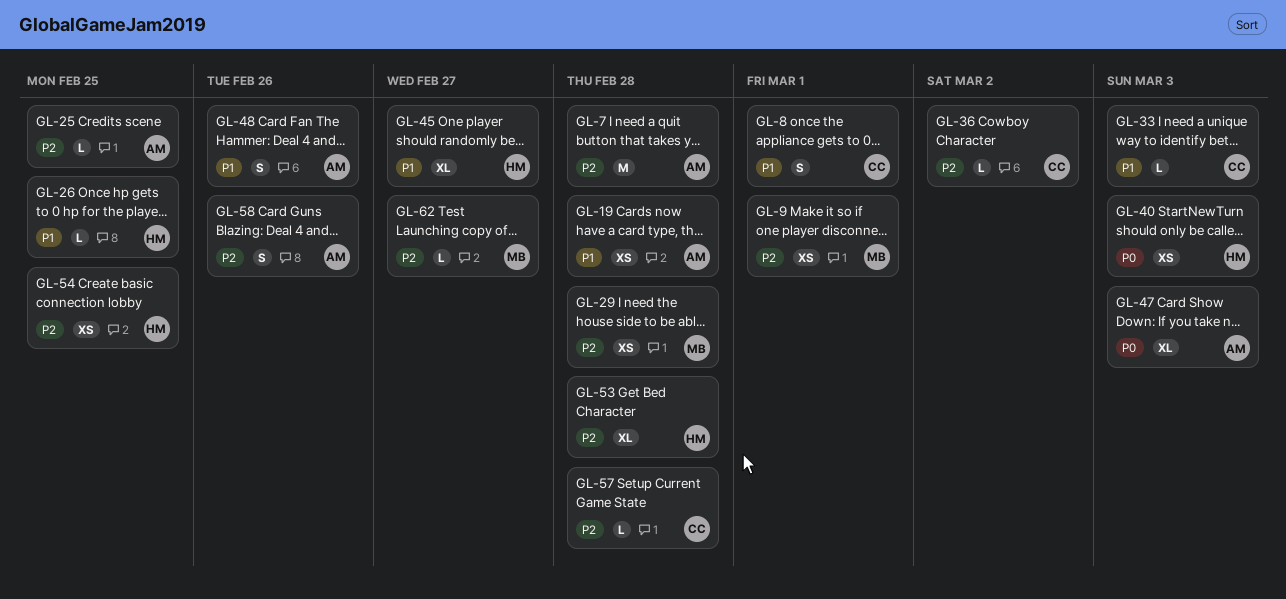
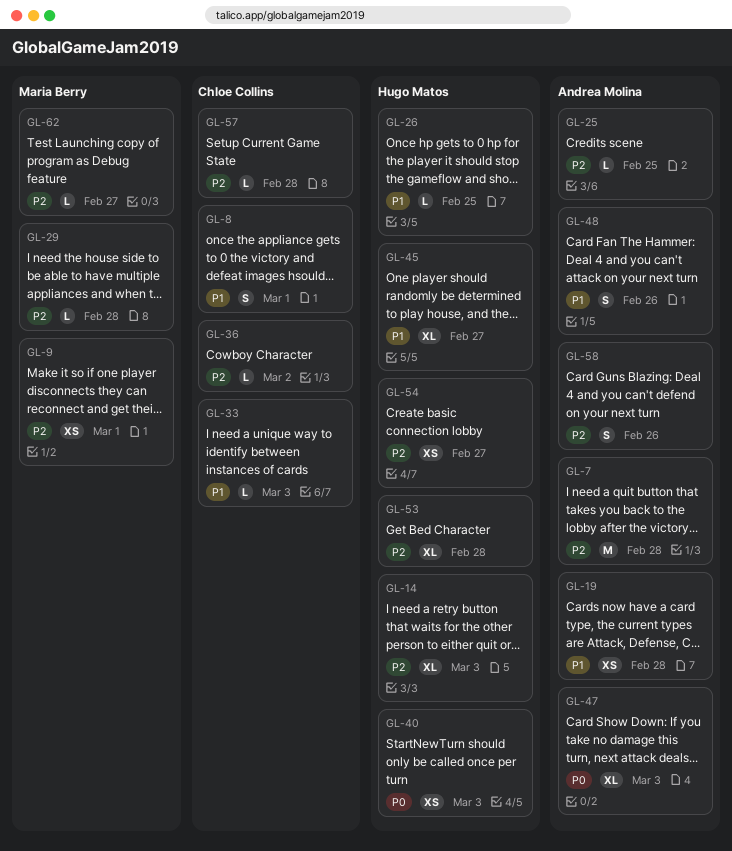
GL-14: none -> present
GL-29, estimate: XS -> L
GL-54, due: Feb 25 -> Feb 27

